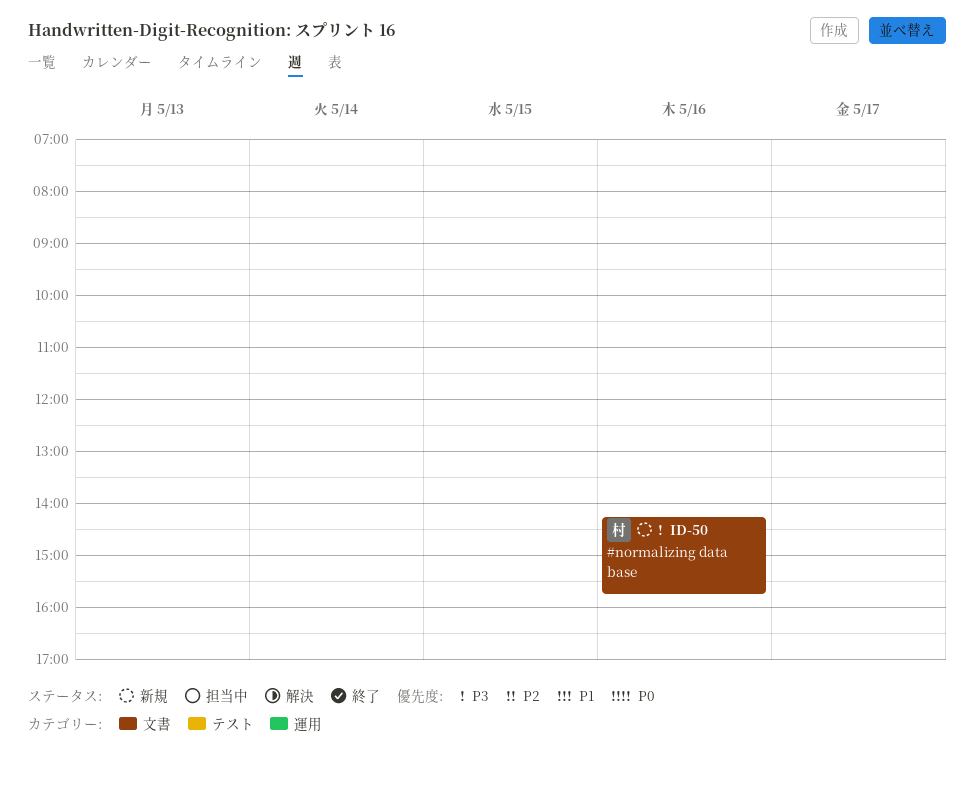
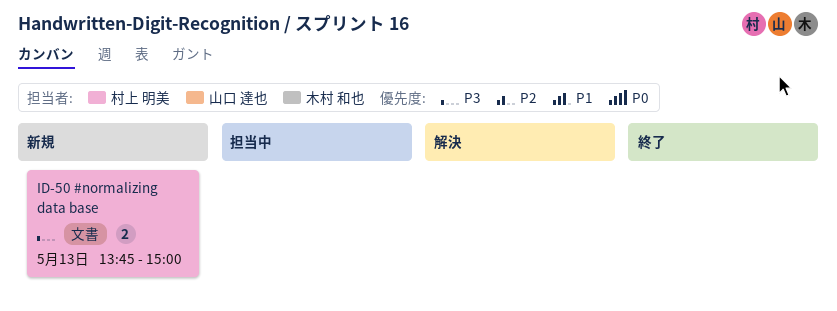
ID-50, day: May 16 -> May 13
ID-50, begins: 14:15 -> 13:45
ID-50, ends: 15:45 -> 15:00

